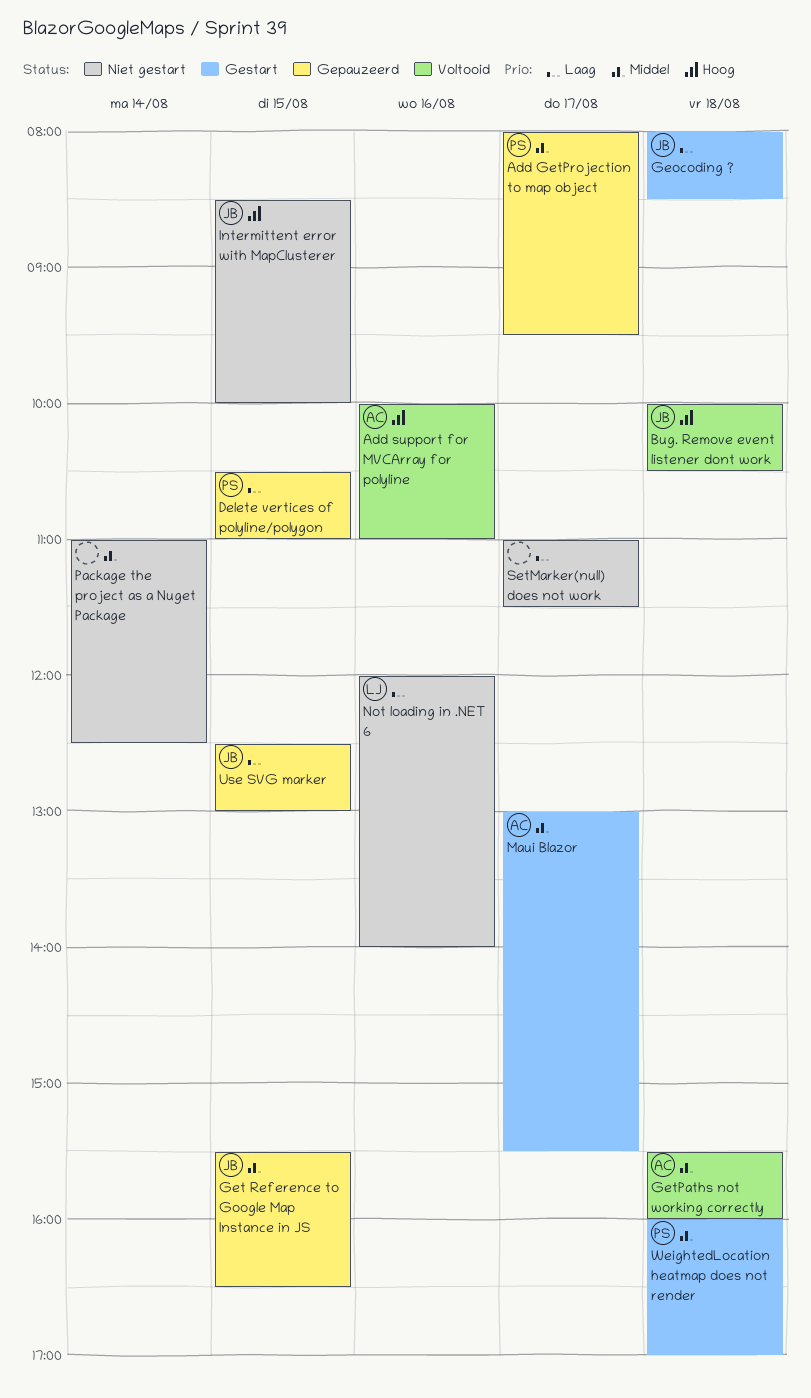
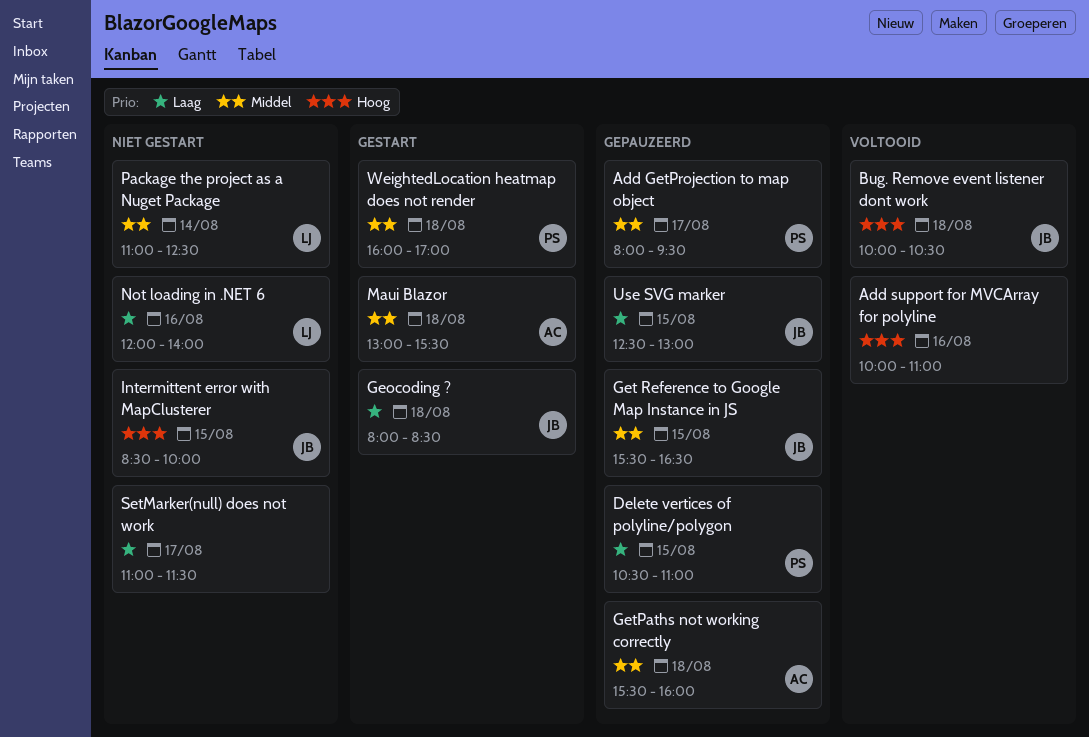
Add support for MVCArray for polyline, owner: AC -> none
GetPaths not working correctly, status: Voltooid -> Gepauzeerd
Maui Blazor, day: Aug 17 -> Aug 18
Package the project as a Nuget Package, owner: none -> LJ

